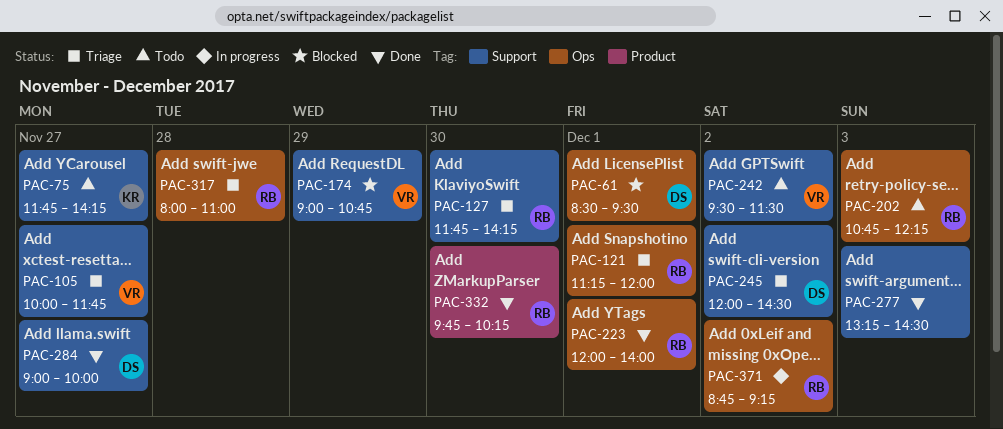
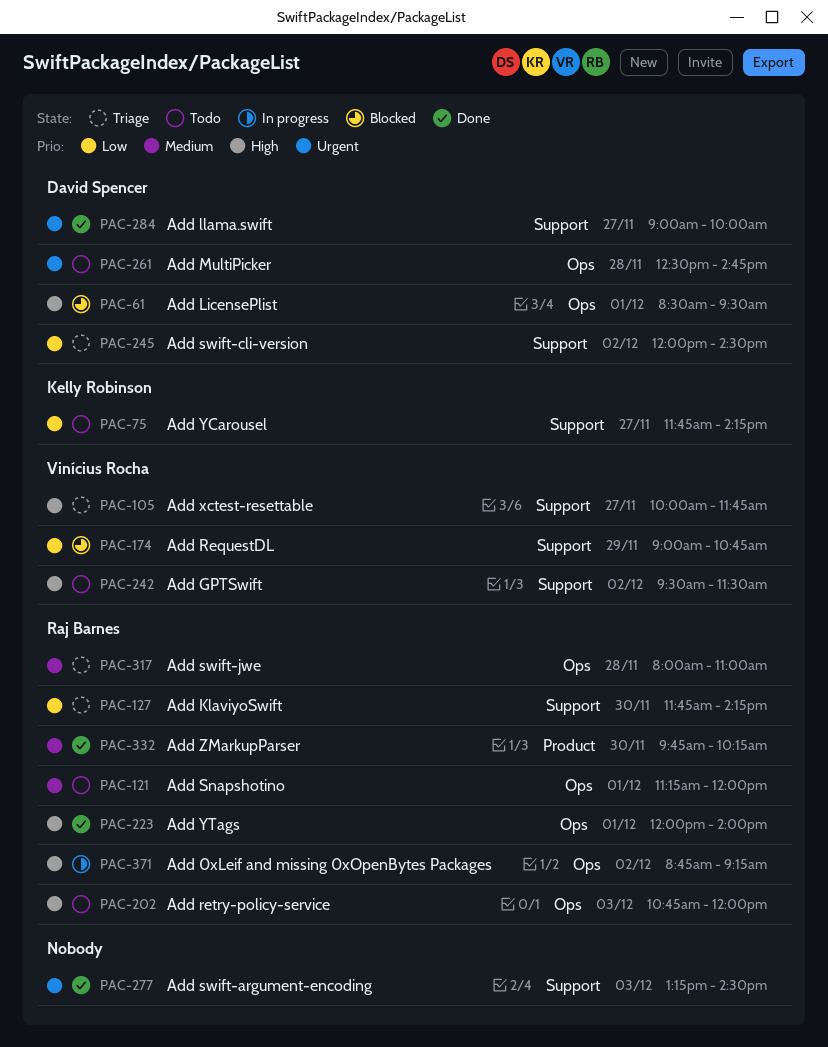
PAC-121, status: Triage -> Todo
PAC-202, ends: 12:15 -> 12:00
PAC-261: none -> present

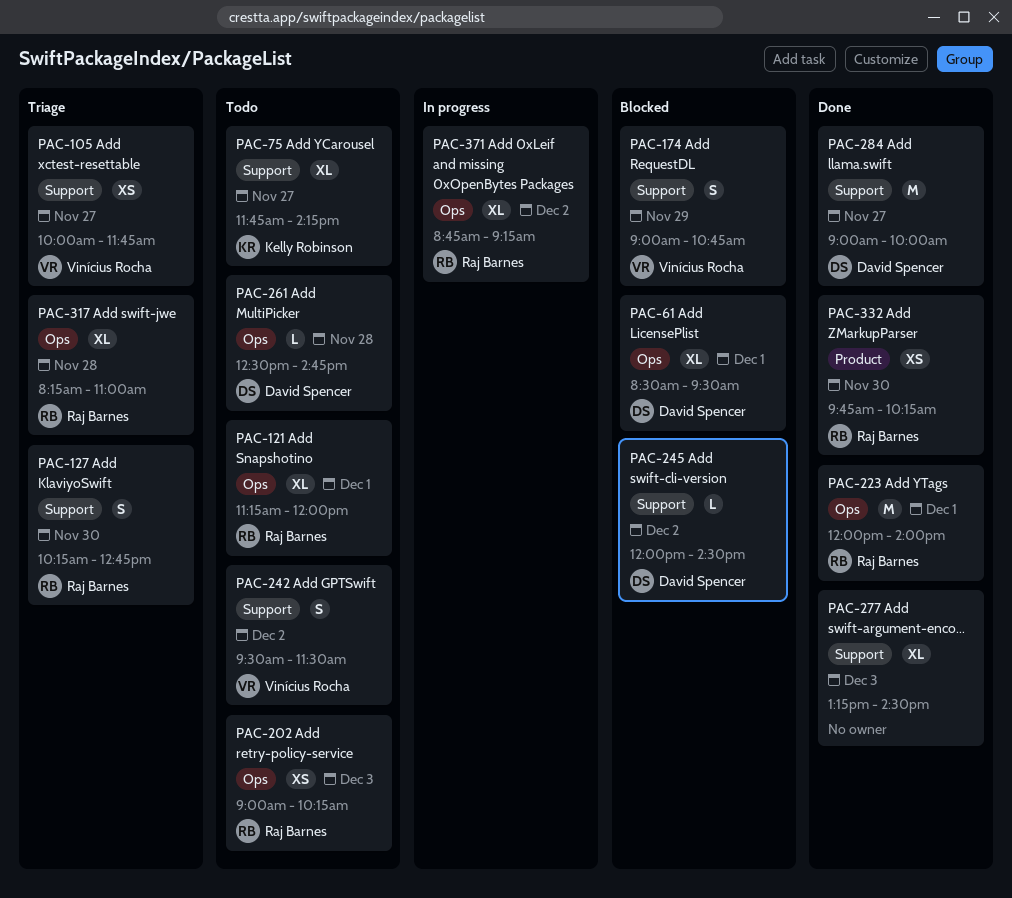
PAC-127, begins: 11:45 -> 10:15
PAC-127, ends: 14:15 -> 12:45
PAC-202, begins: 10:45 -> 09:00
PAC-202, ends: 12:00 -> 10:15
PAC-245, status: Triage -> Blocked
PAC-317, begins: 08:00 -> 08:15

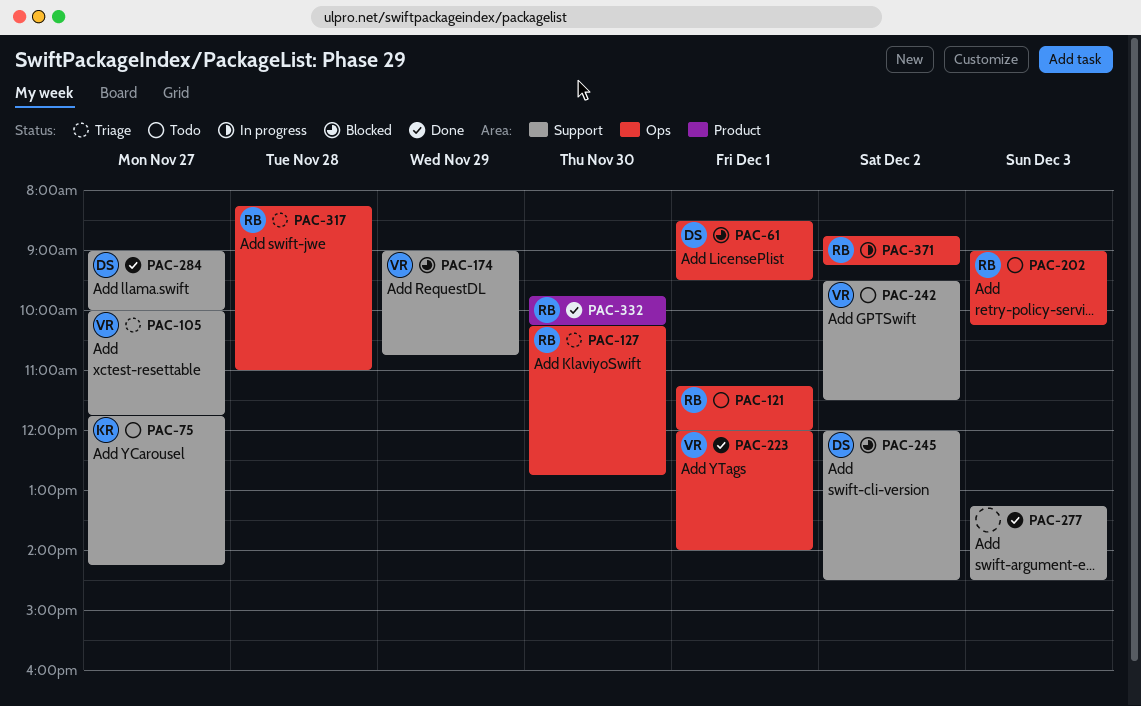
PAC-127, label: Support -> Ops
PAC-223, owner: Raj Barnes -> Vinícius Rocha
PAC-261: present -> none

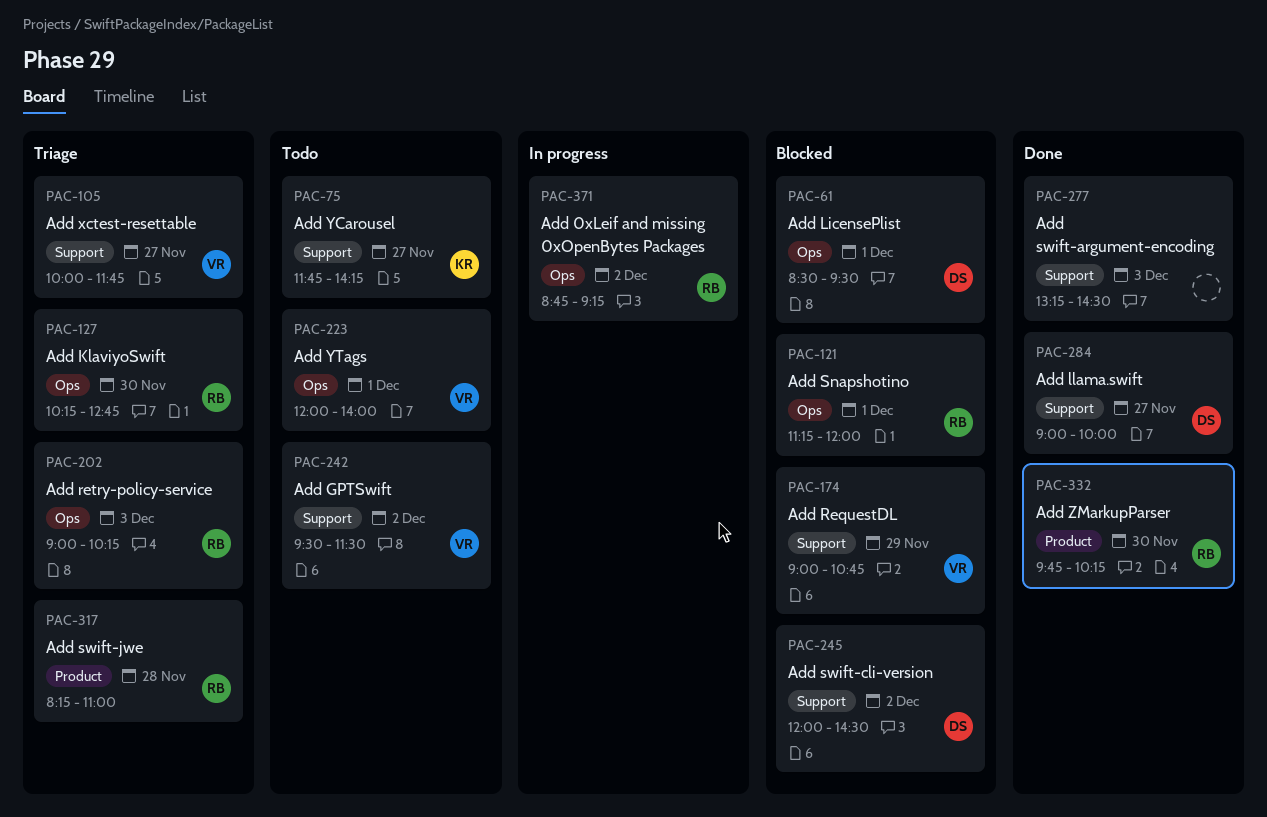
PAC-121, status: Todo -> Blocked
PAC-202, status: Todo -> Triage
PAC-223, status: Done -> Todo
PAC-317, label: Ops -> Product

